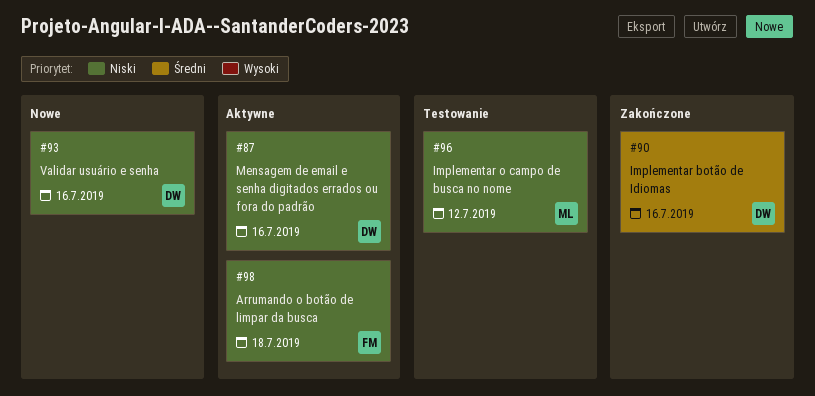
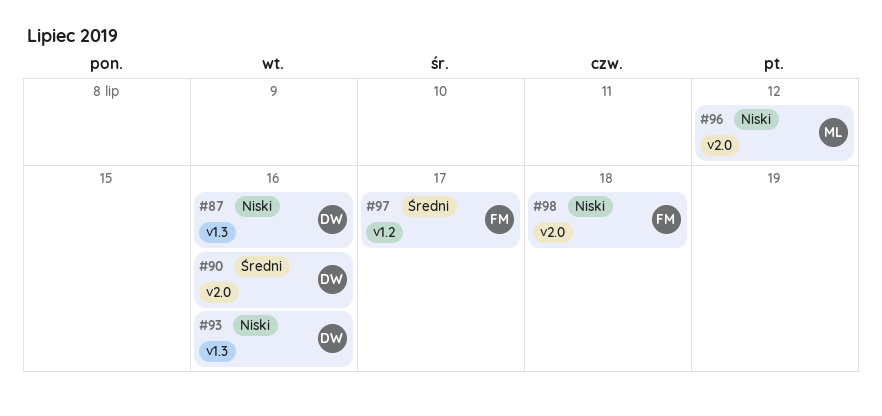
#97: none -> present

